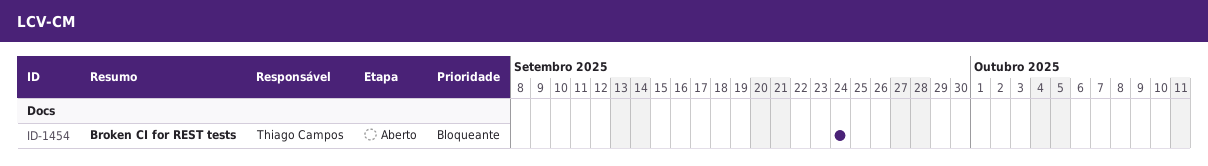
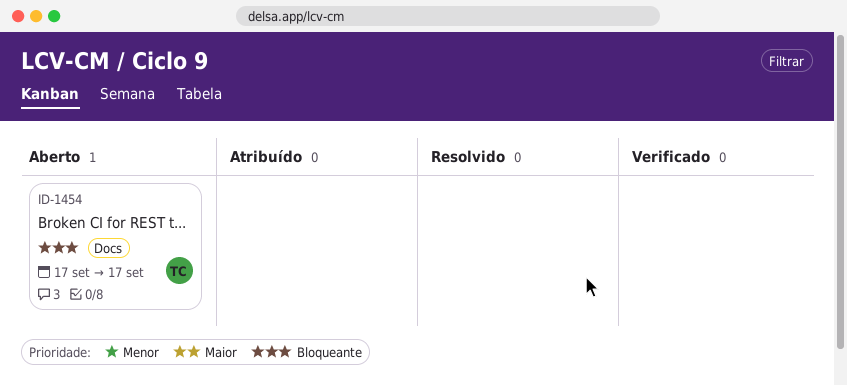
ID-1454, start: Sep 24 -> Sep 17
ID-1454, due: Sep 24 -> Sep 17

